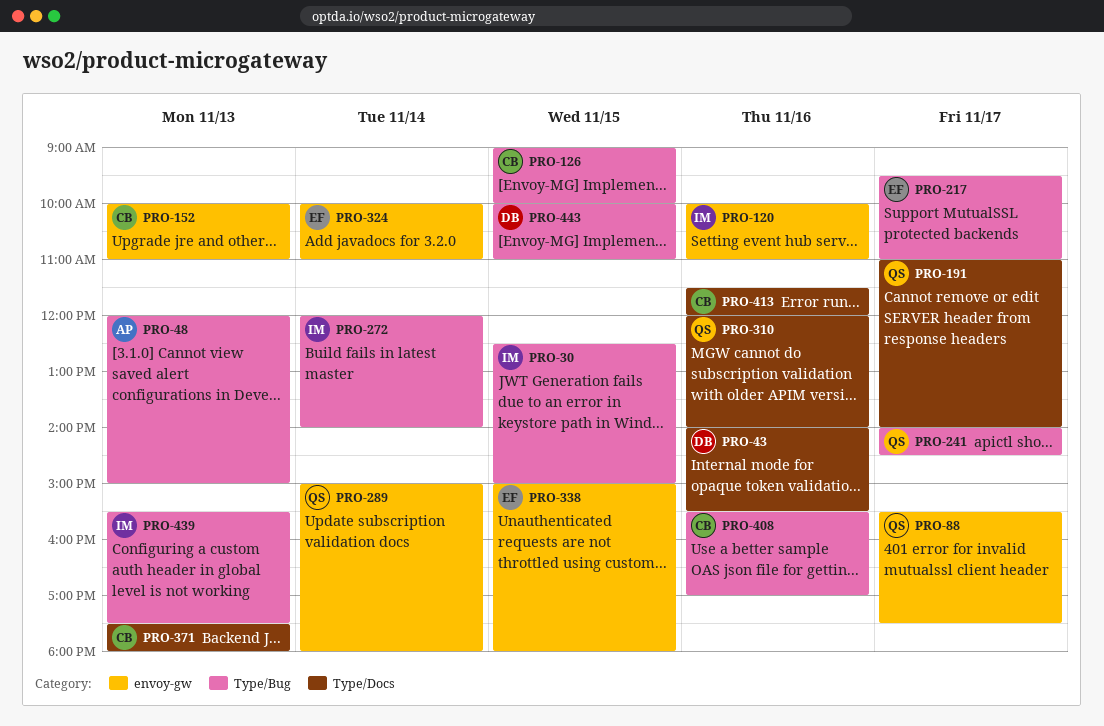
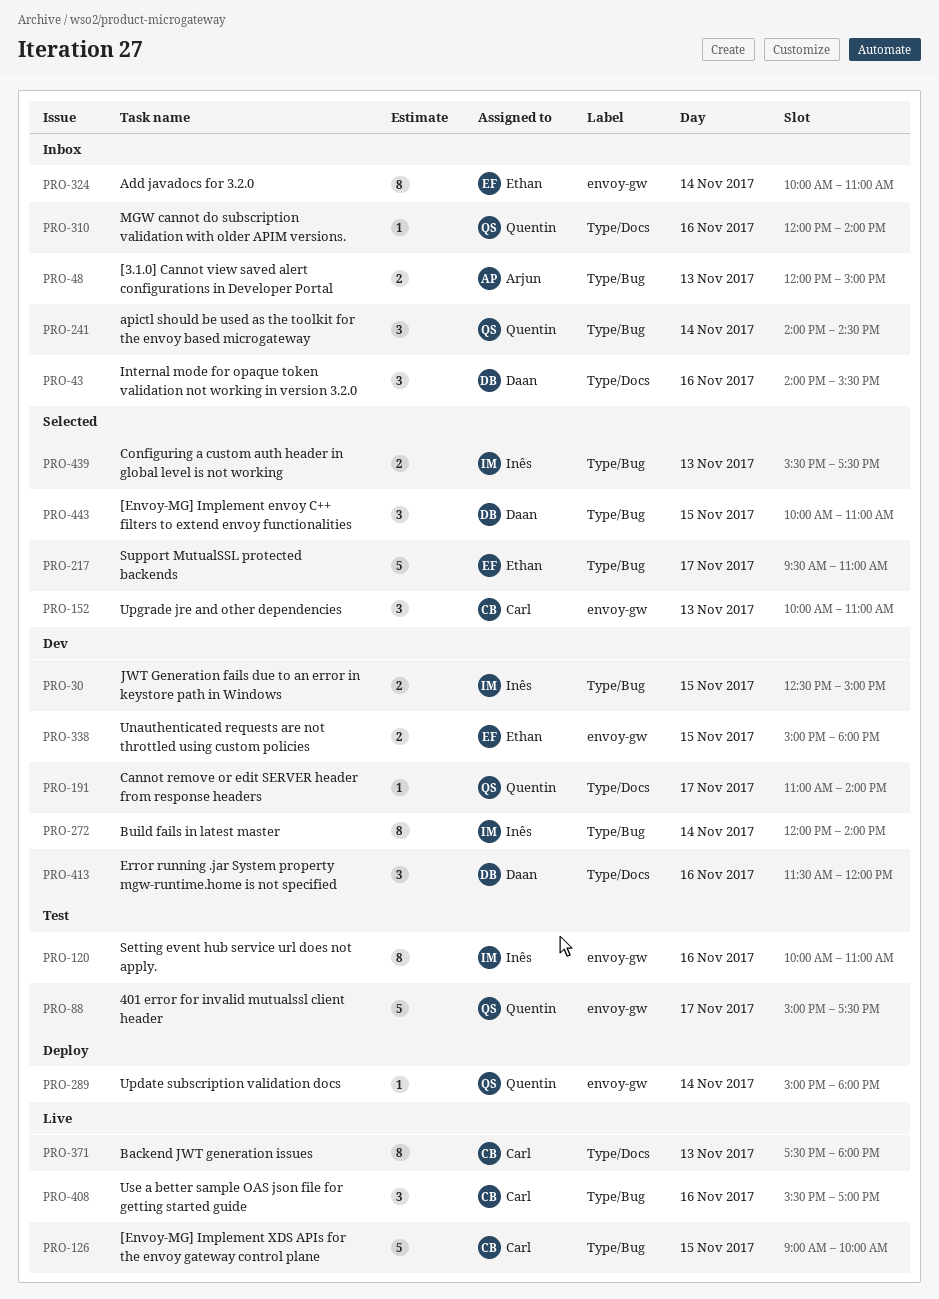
PRO-88, begins: 15:30 -> 15:00
PRO-241, day: Nov 17 -> Nov 14
PRO-413, owner: Carl -> Daan

